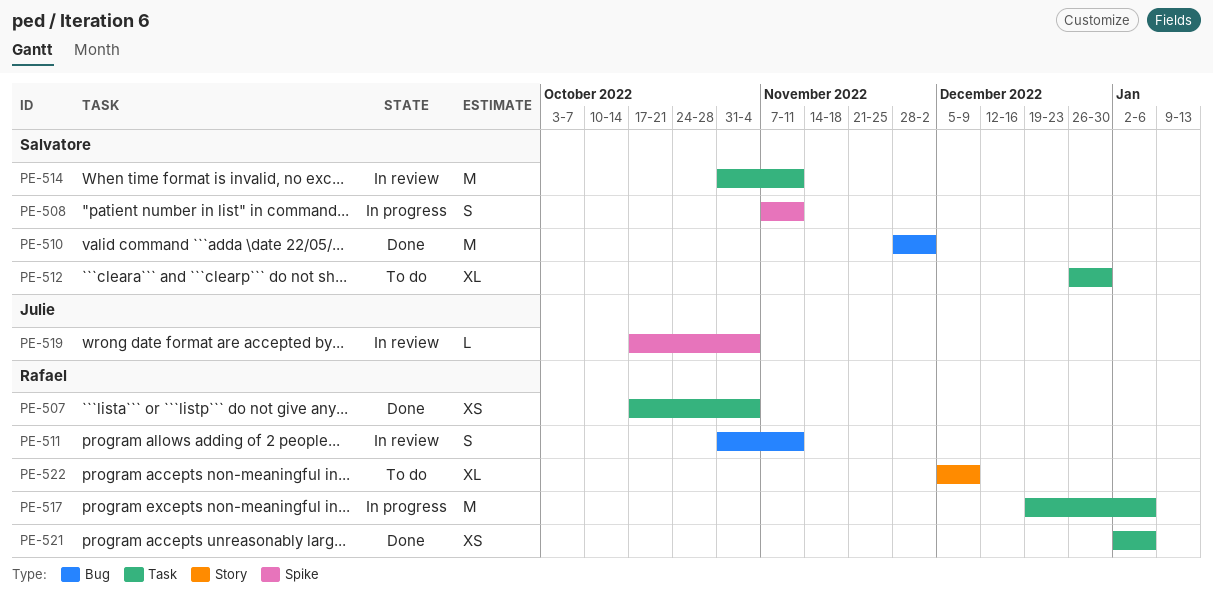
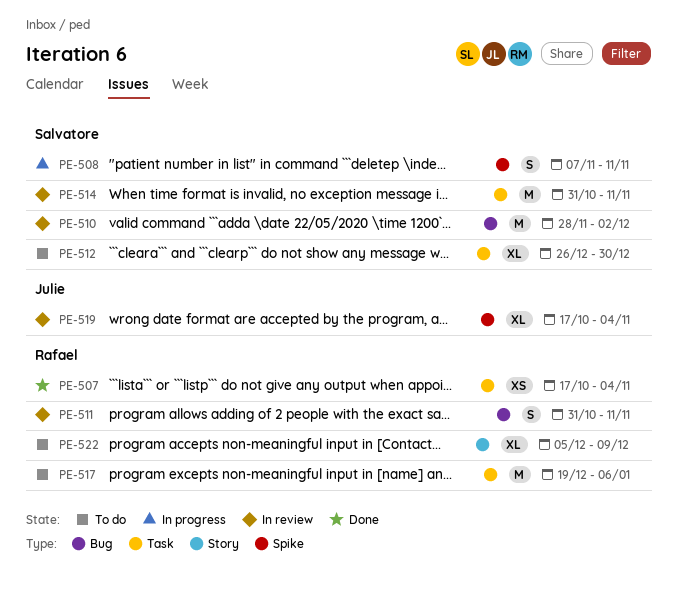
PE-510, status: Done -> In review
PE-517, status: In progress -> To do
PE-519, estimate: L -> XL
PE-521: present -> none

